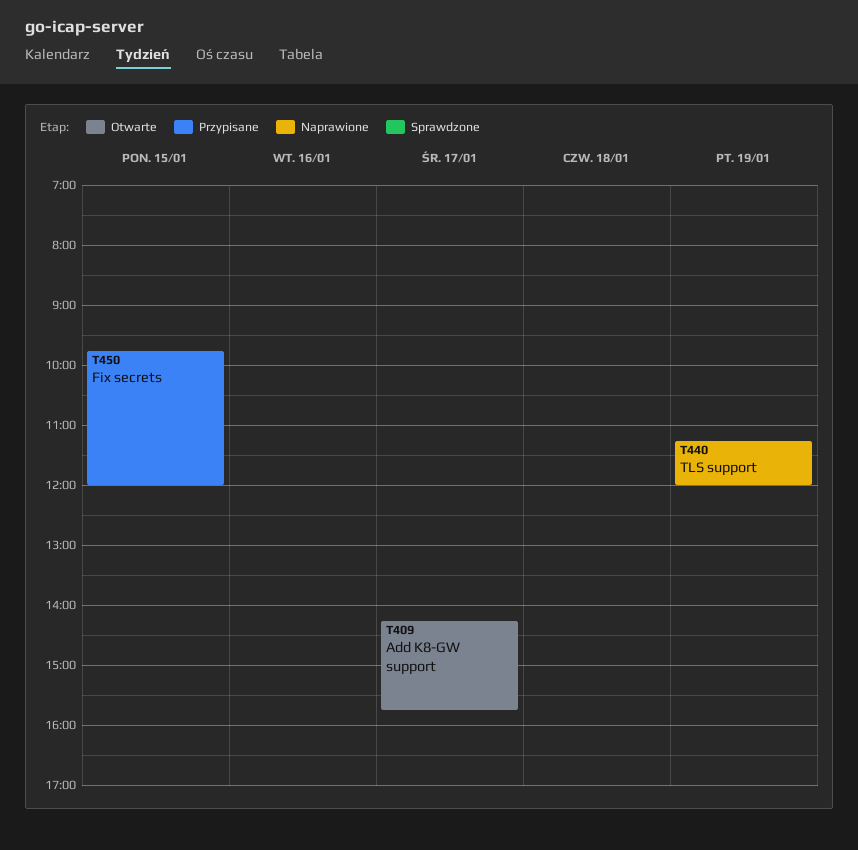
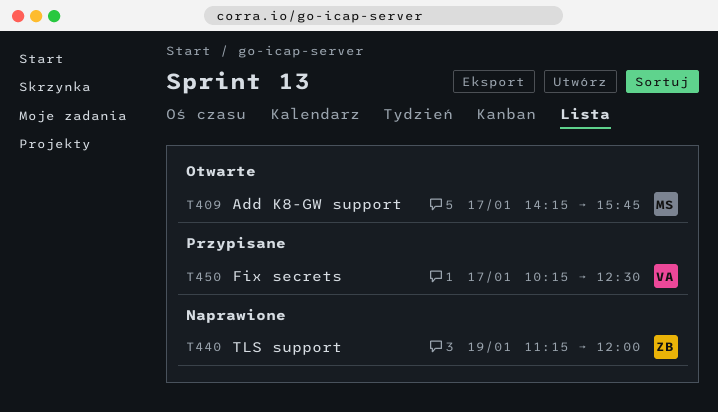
T450, day: Jan 15 -> Jan 17
T450, begins: 09:45 -> 10:15
T450, ends: 12:00 -> 12:30

